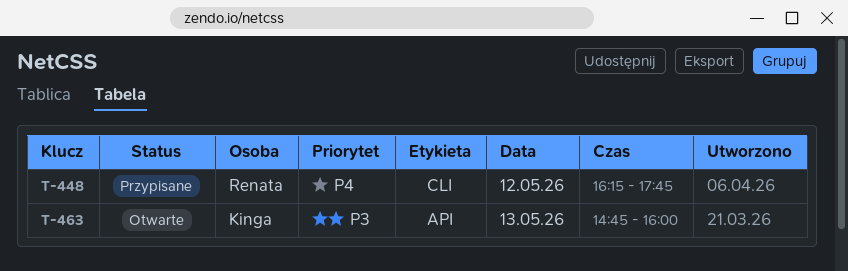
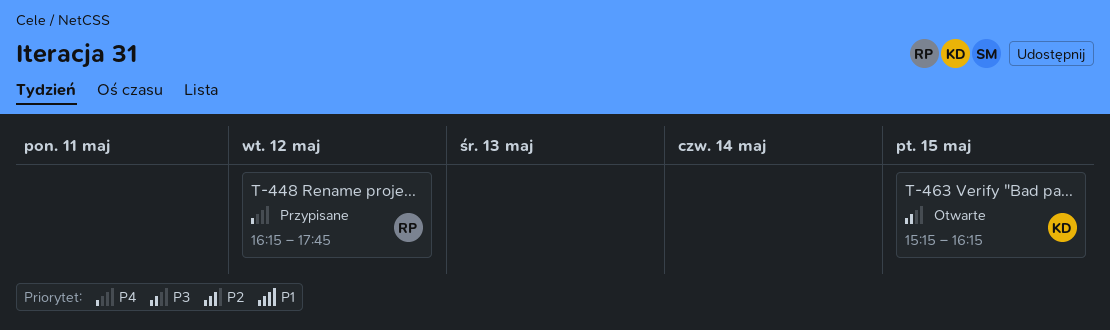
T-463, day: May 13 -> May 15
T-463, begins: 14:45 -> 15:15
T-463, ends: 16:00 -> 16:15

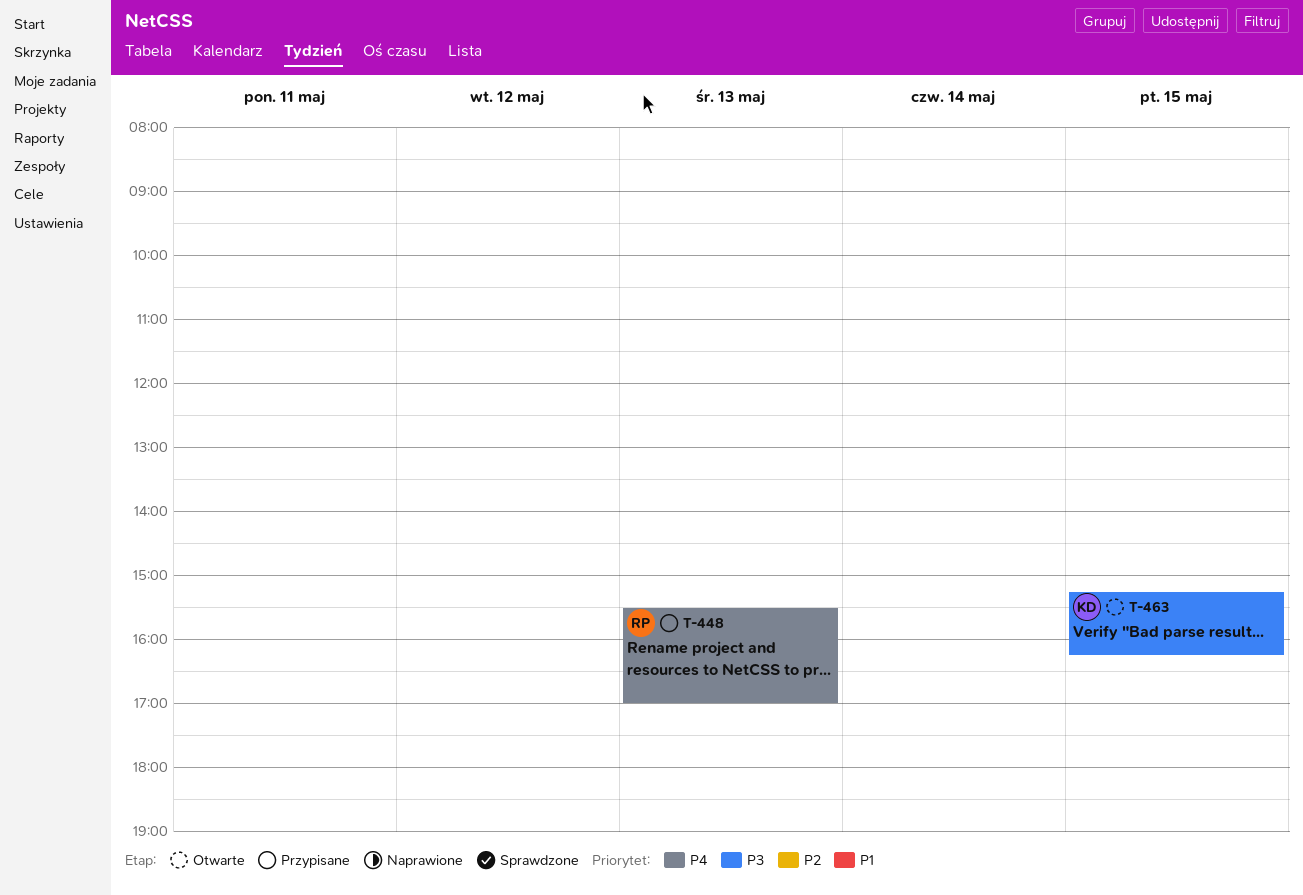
T-448, day: May 12 -> May 13
T-448, begins: 16:15 -> 15:30
T-448, ends: 17:45 -> 17:00

